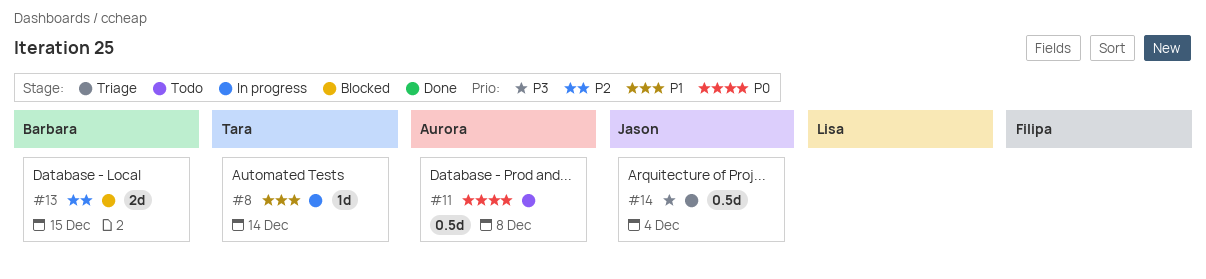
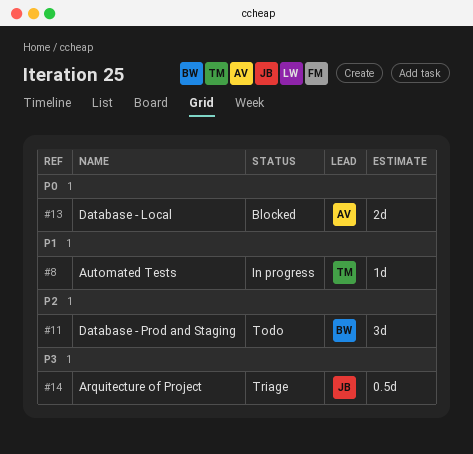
#11, owner: Aurora -> Barbara
#11, priority: P0 -> P2
#11, estimate: 0.5d -> 3d
#13, owner: Barbara -> Aurora
#13, priority: P2 -> P0

